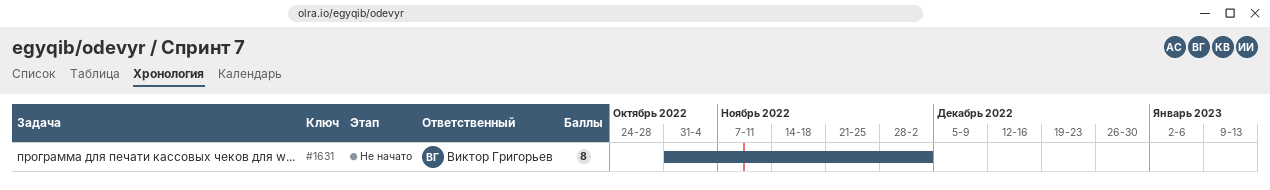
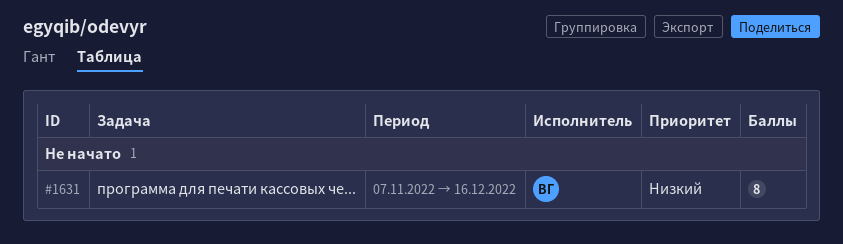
#1631, start: Oct 31 -> Nov 7
#1631, due: Dec 2 -> Dec 16

